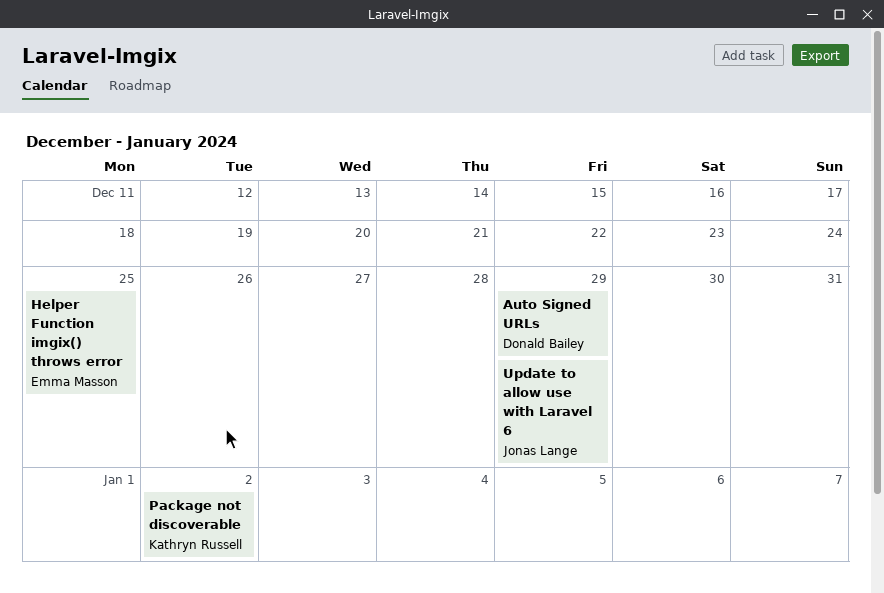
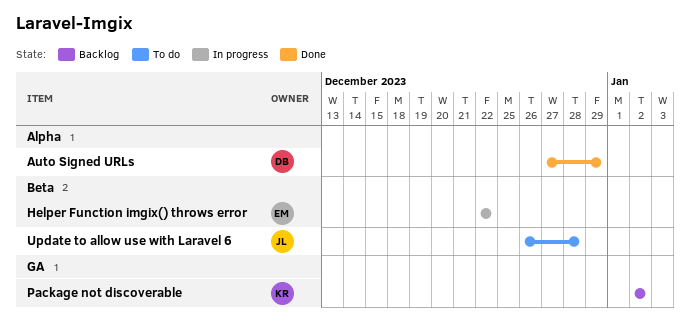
Helper Function imgix() throws error, due: Dec 25 -> Dec 22
Update to allow use with Laravel 6, due: Dec 29 -> Dec 28

